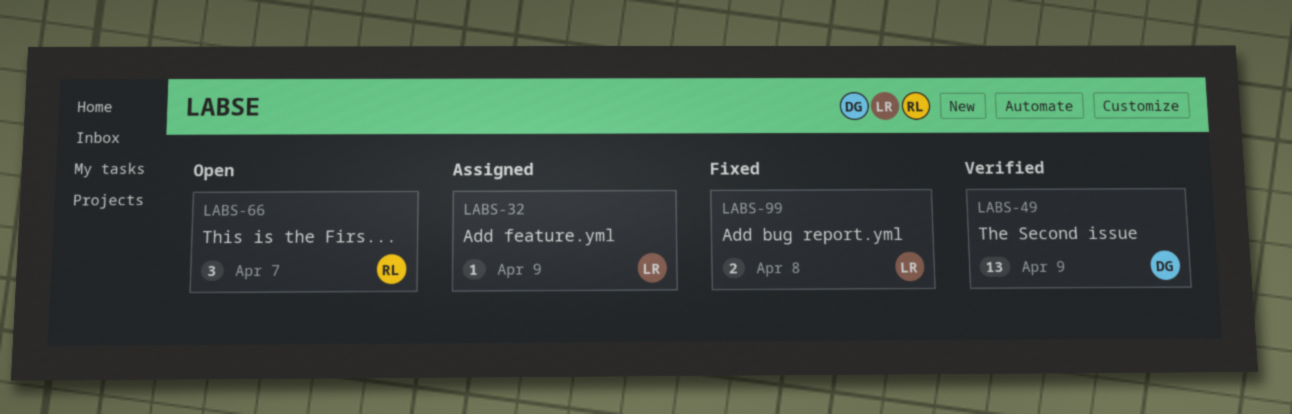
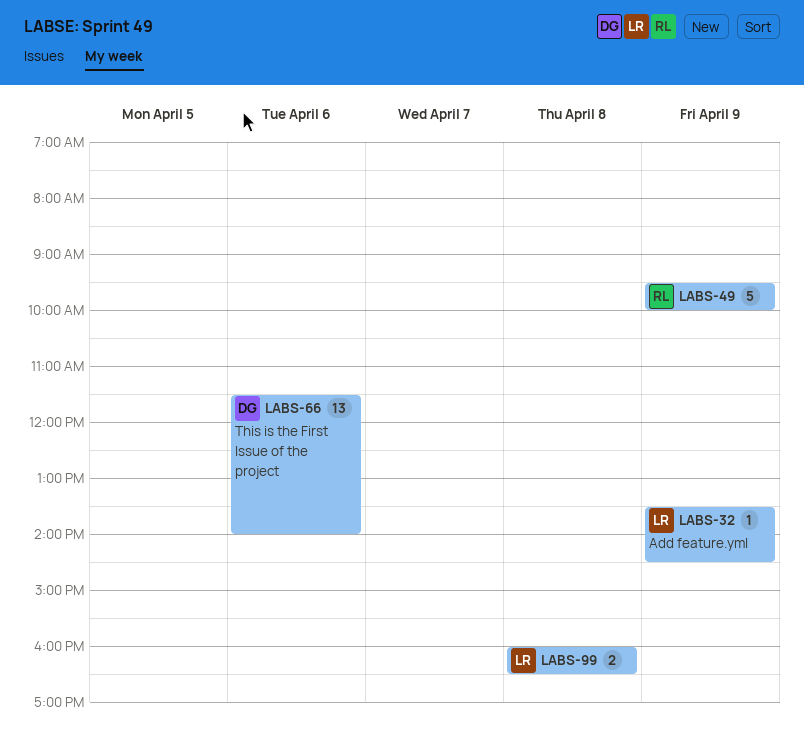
LABS-49, owner: DG -> RL
LABS-49, estimate: 13 -> 5
LABS-66, owner: RL -> DG
LABS-66, estimate: 3 -> 13
LABS-66, day: Apr 7 -> Apr 6

